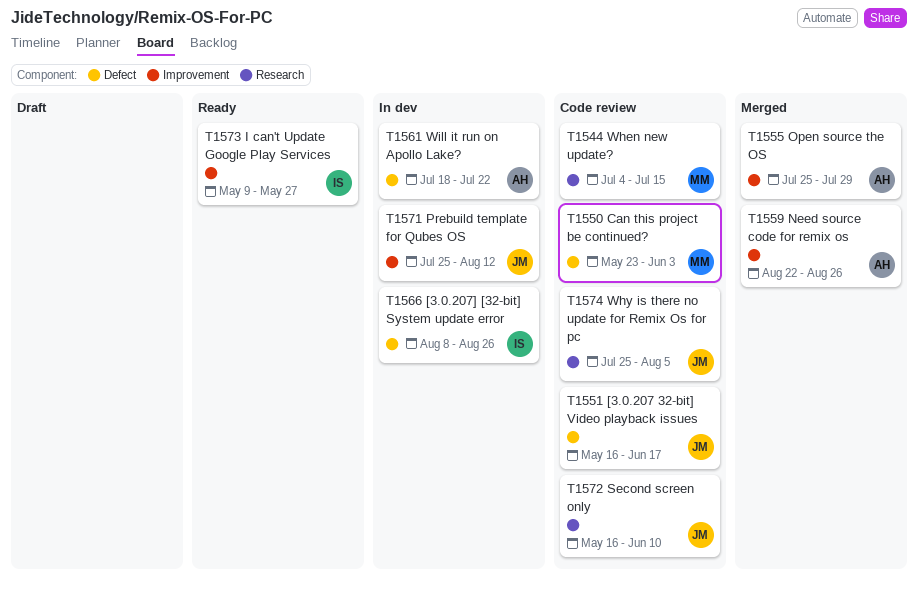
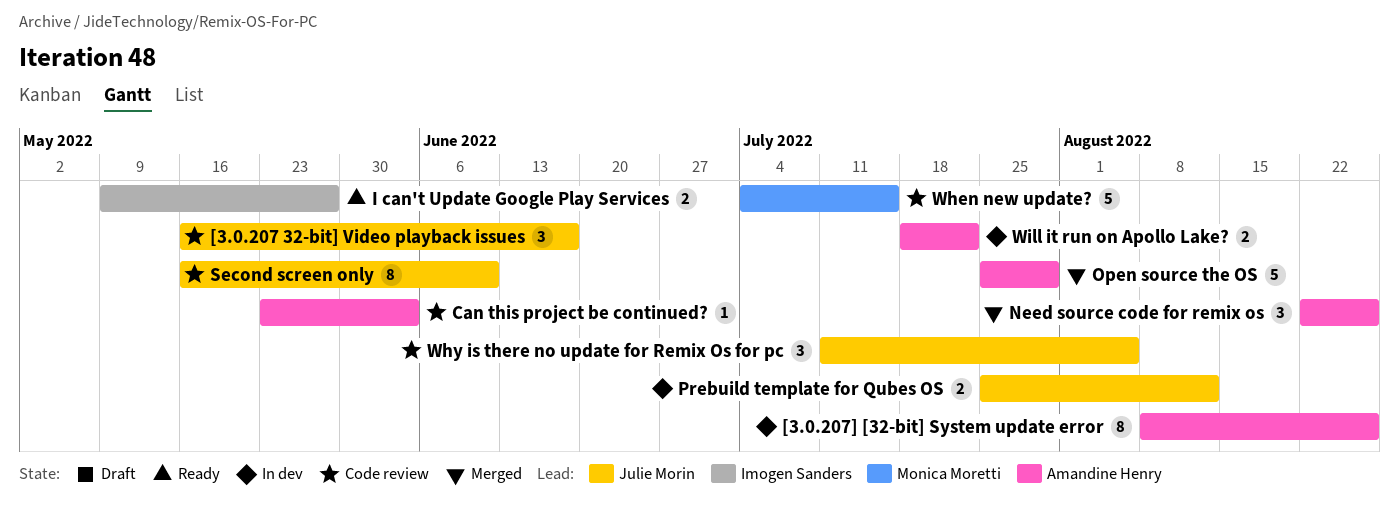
[3.0.207] [32-bit] System update error, owner: Imogen Sanders -> Amandine Henry
Can this project be continued?, owner: Monica Moretti -> Amandine Henry
Why is there no update for Remix Os for pc, start: Jul 25 -> Jul 11

